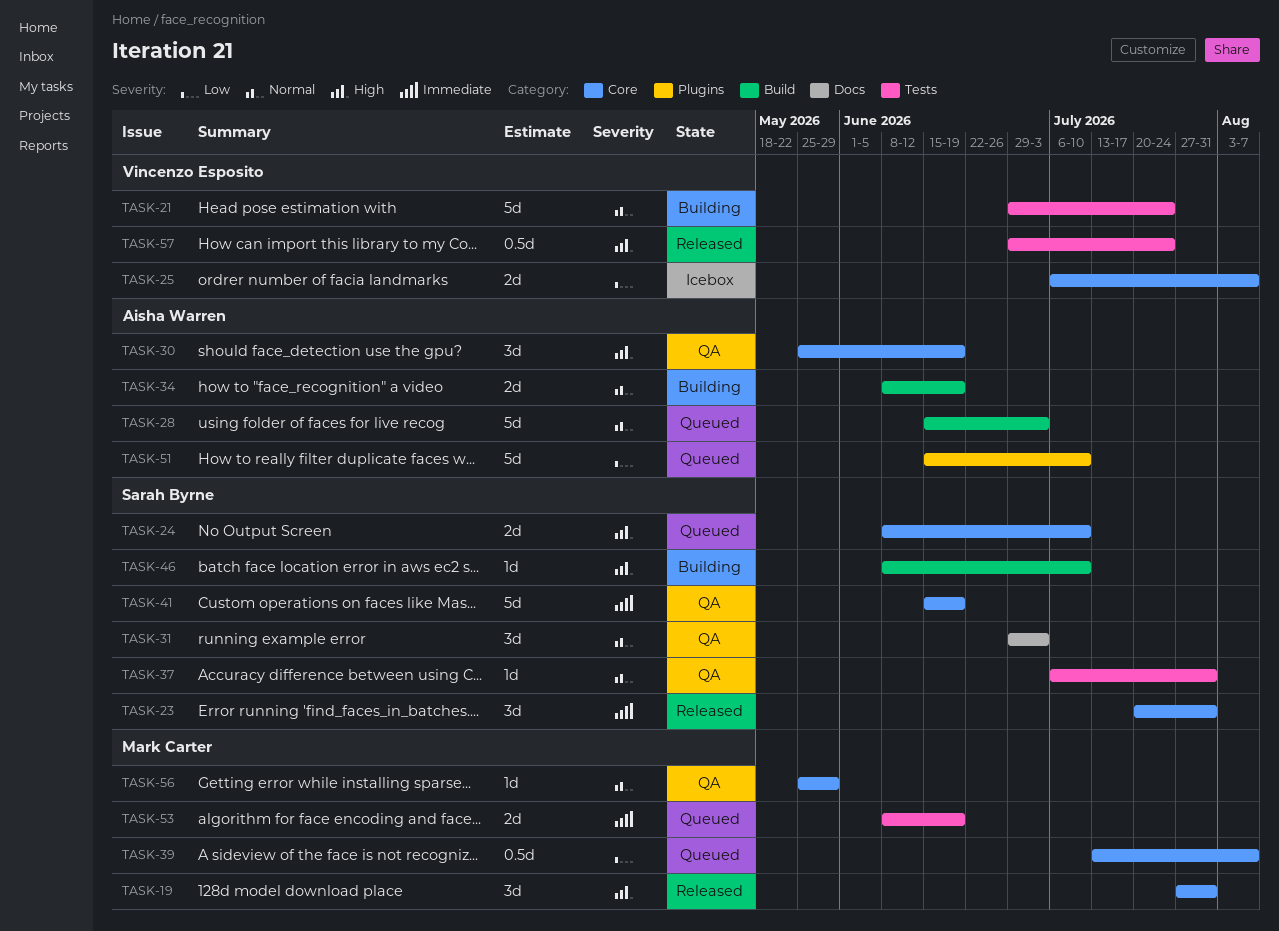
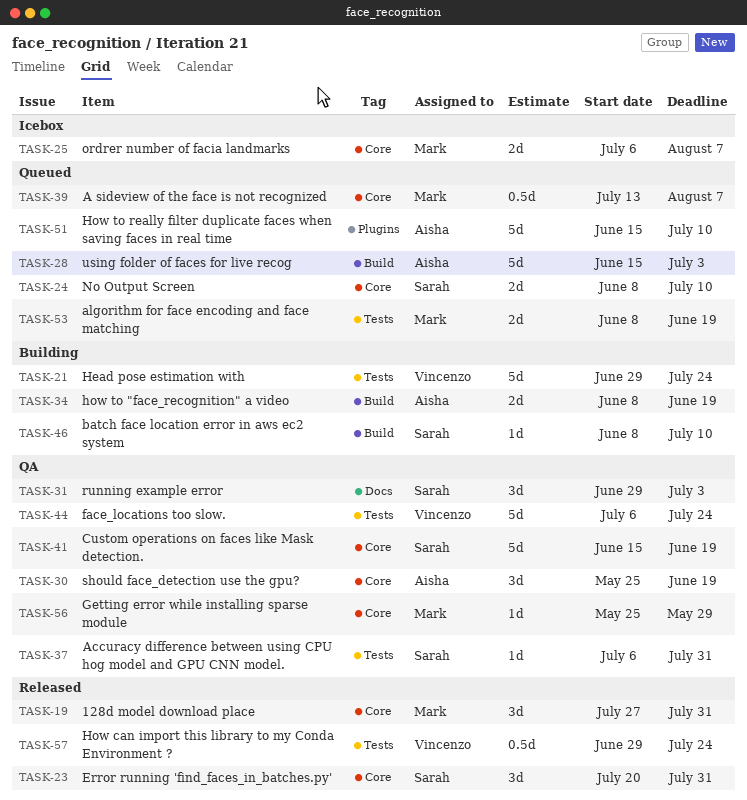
TASK-25, owner: Vincenzo Esposito -> Mark Carter
TASK-44: none -> present

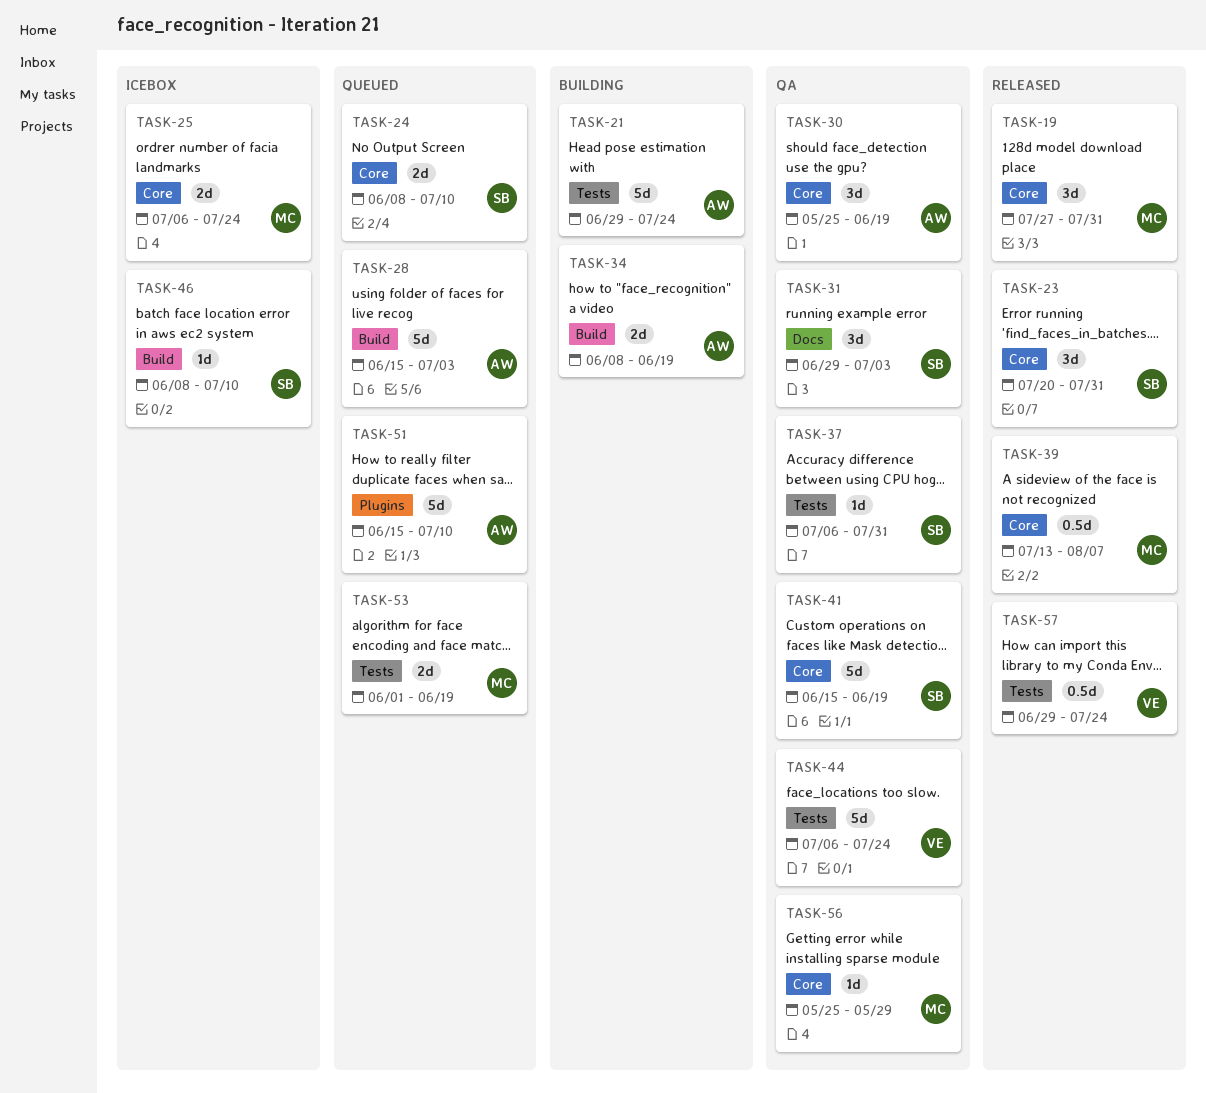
TASK-21, owner: Vincenzo -> Aisha
TASK-25, due: Aug 7 -> Jul 24
TASK-39, status: Queued -> Released
TASK-46, status: Building -> Icebox
TASK-53, start: Jun 8 -> Jun 1

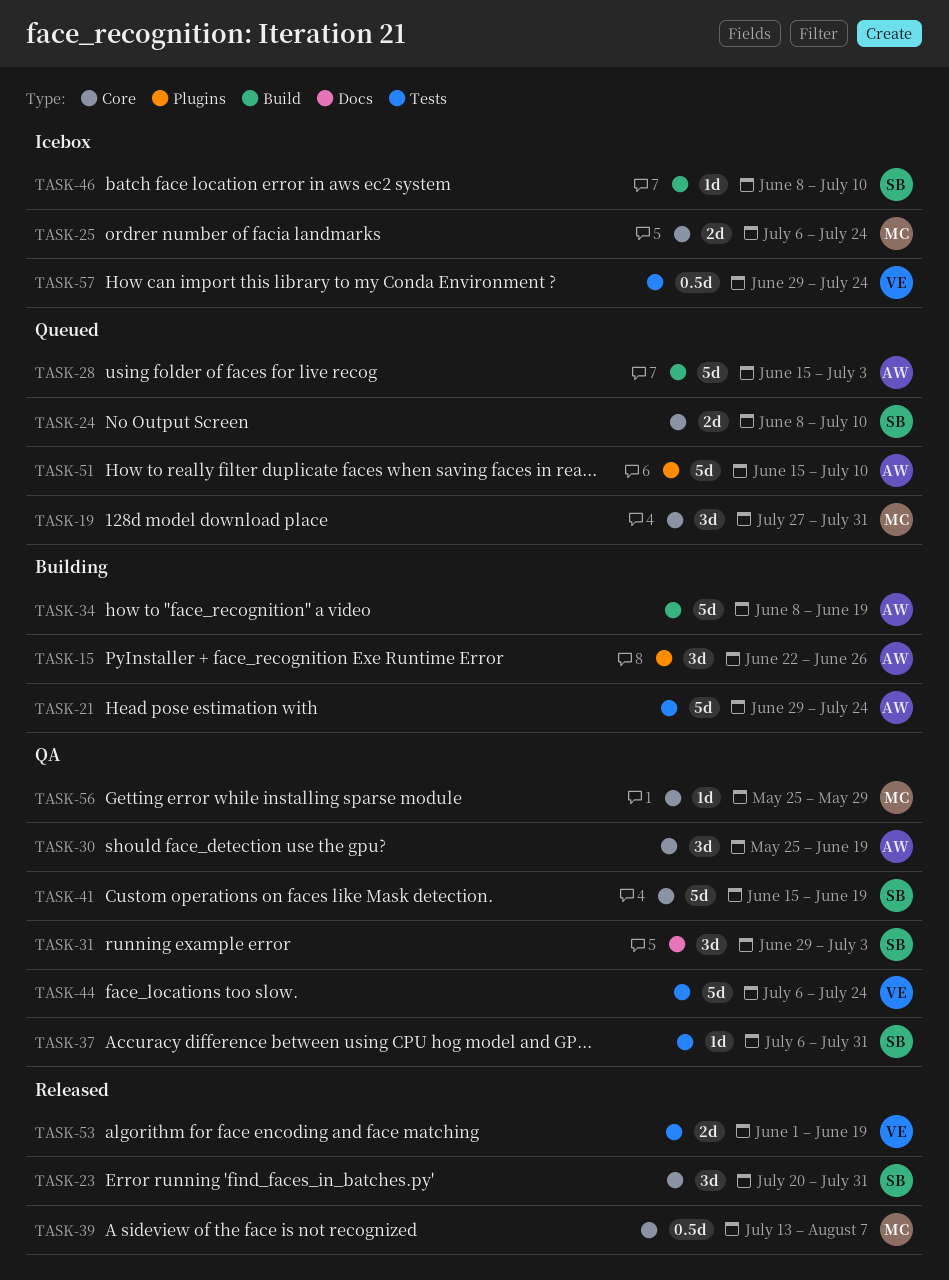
TASK-15: none -> present
TASK-19, status: Released -> Queued
TASK-34, estimate: 2d -> 5d
TASK-53, status: Queued -> Released
TASK-53, owner: MC -> VE
TASK-57, status: Released -> Icebox

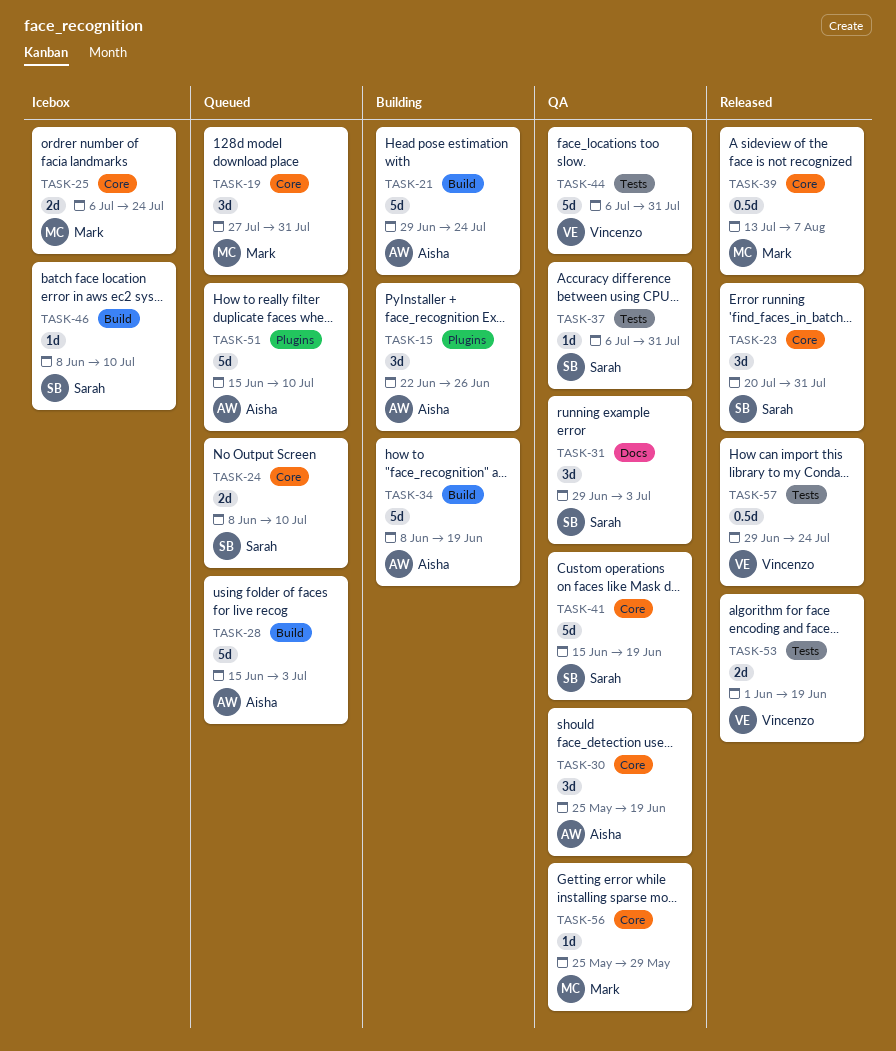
TASK-21, label: Tests -> Build
TASK-44, due: Jul 24 -> Jul 31
TASK-57, status: Icebox -> Released

